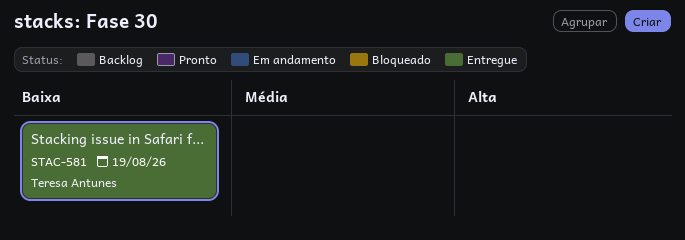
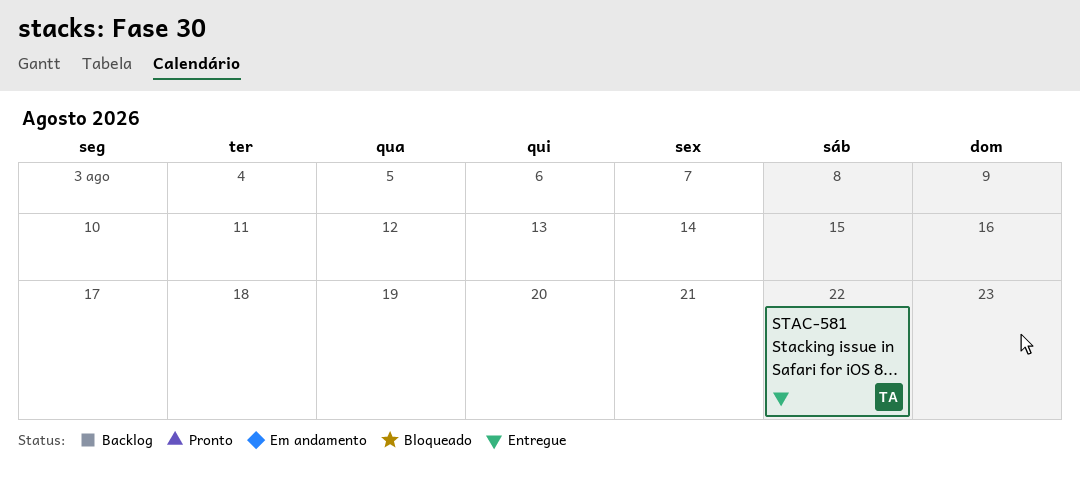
STAC-581, due: Aug 19 -> Aug 22

